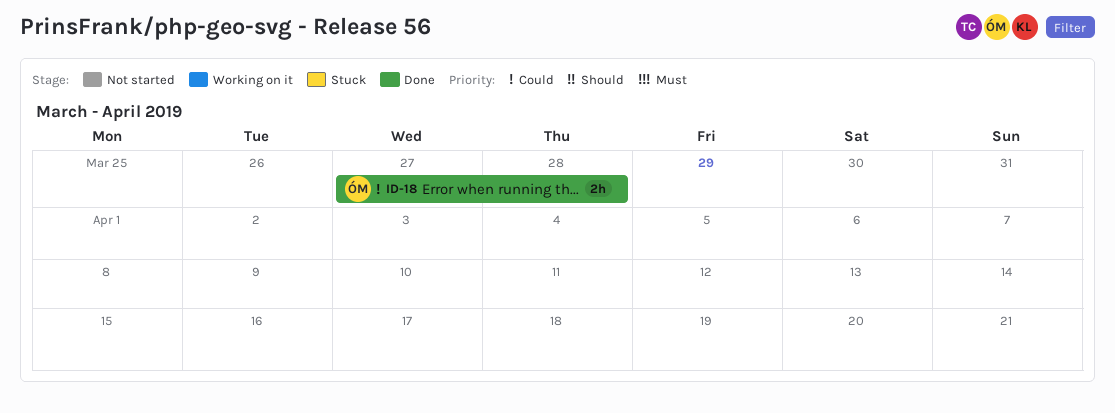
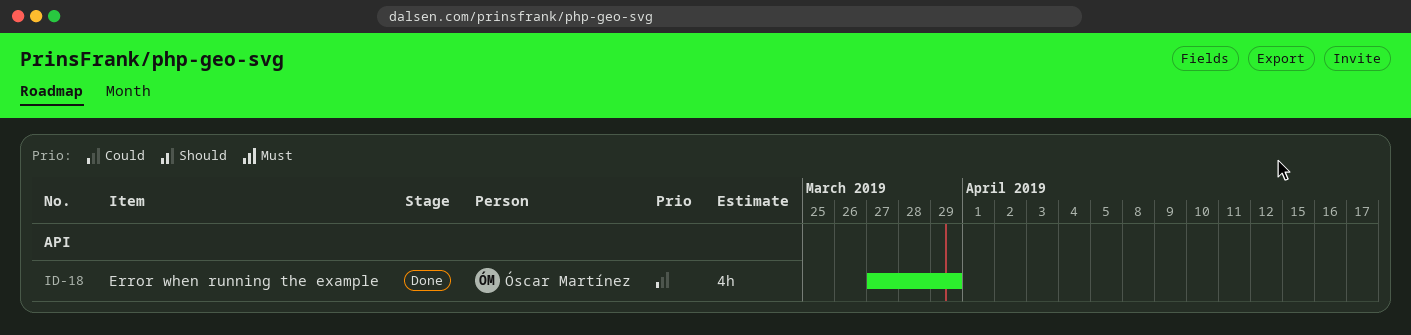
ID-18, estimate: 2h -> 4h
ID-18, due: Mar 28 -> Mar 29

